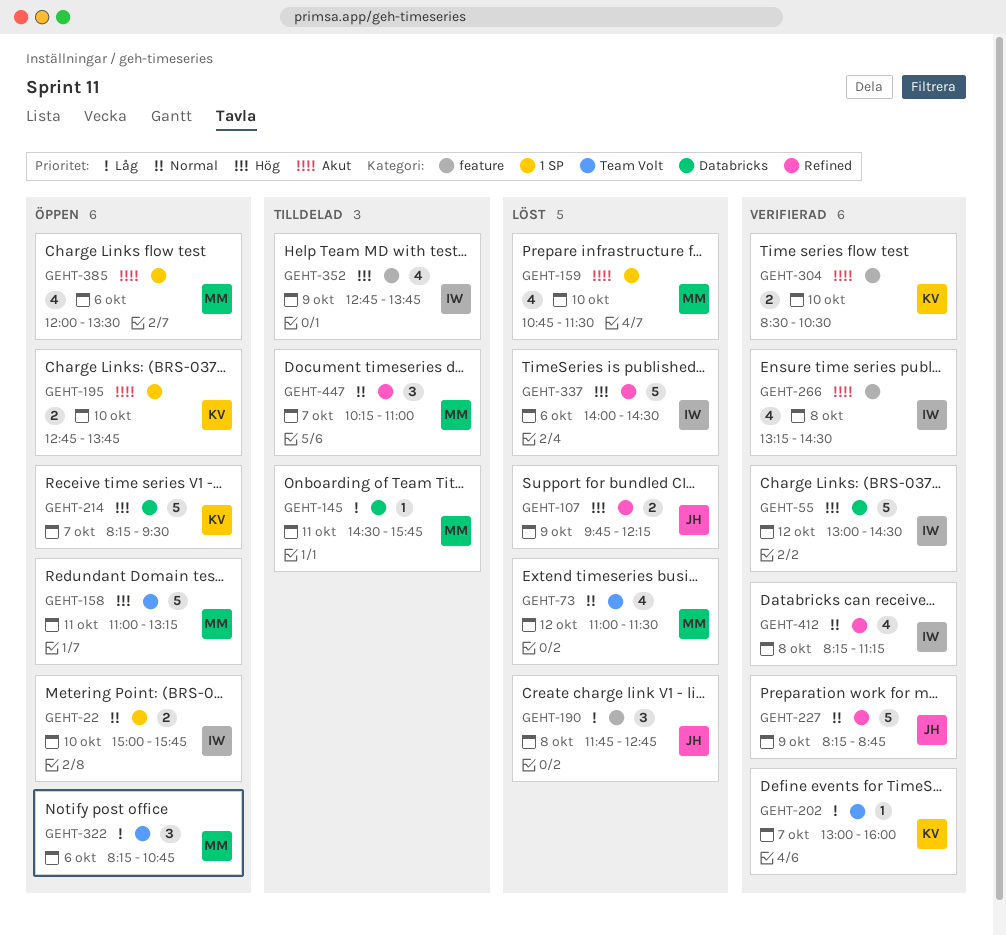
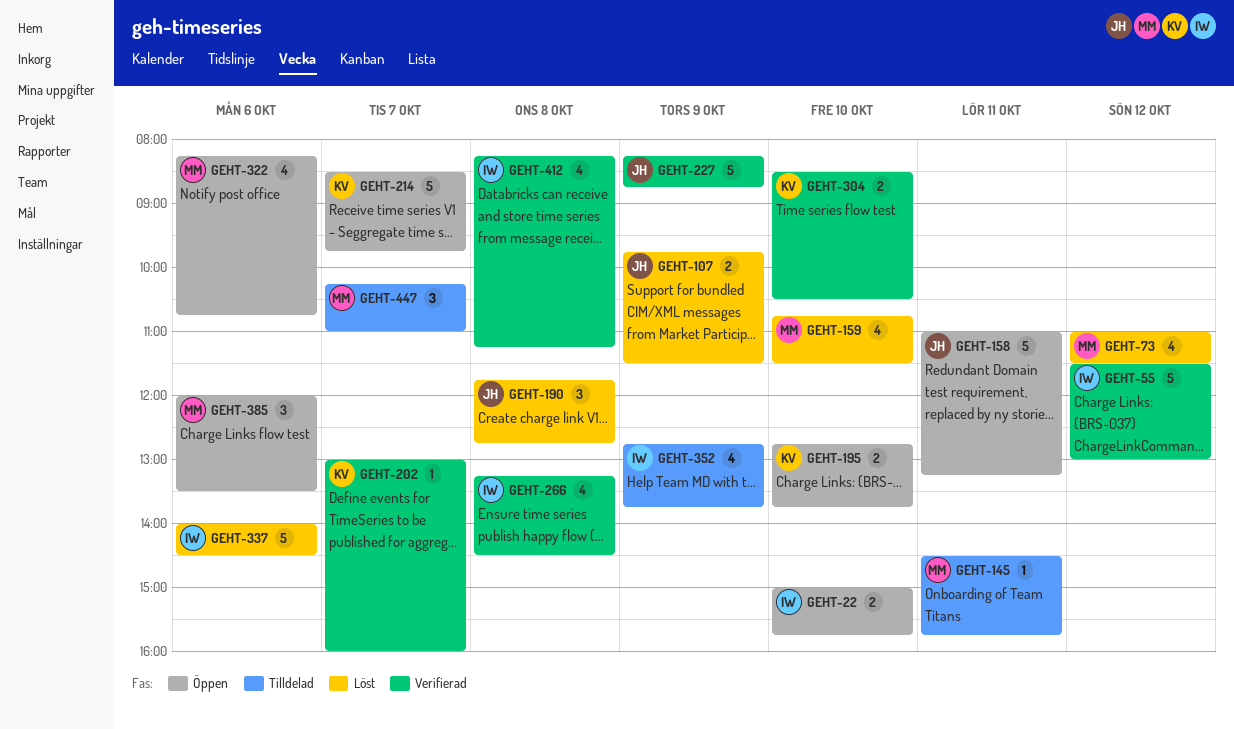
GEHT-55, begins: 13:00 -> 11:30
GEHT-55, ends: 14:30 -> 13:00
GEHT-107, ends: 12:15 -> 11:30
GEHT-158, owner: MM -> JH
GEHT-214, begins: 08:15 -> 08:30
GEHT-214, ends: 09:30 -> 09:45
GEHT-322, estimate: 3 -> 4
GEHT-385, estimate: 4 -> 3

